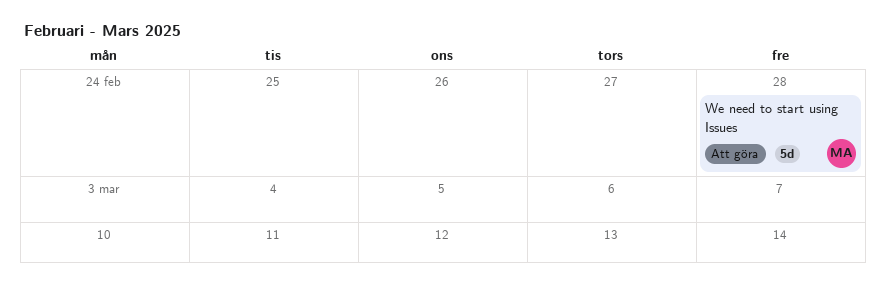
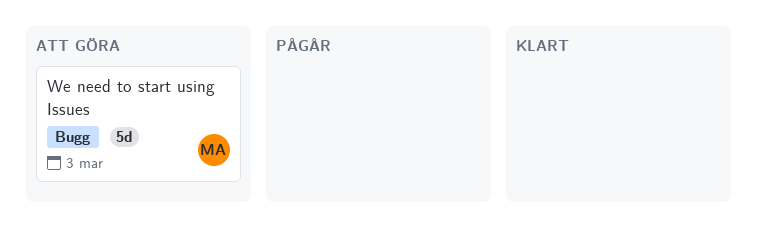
We need to start using Issues, due: Feb 28 -> Mar 3

